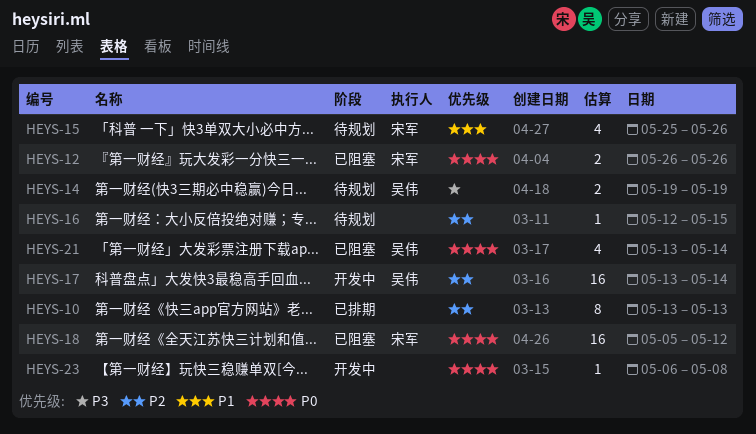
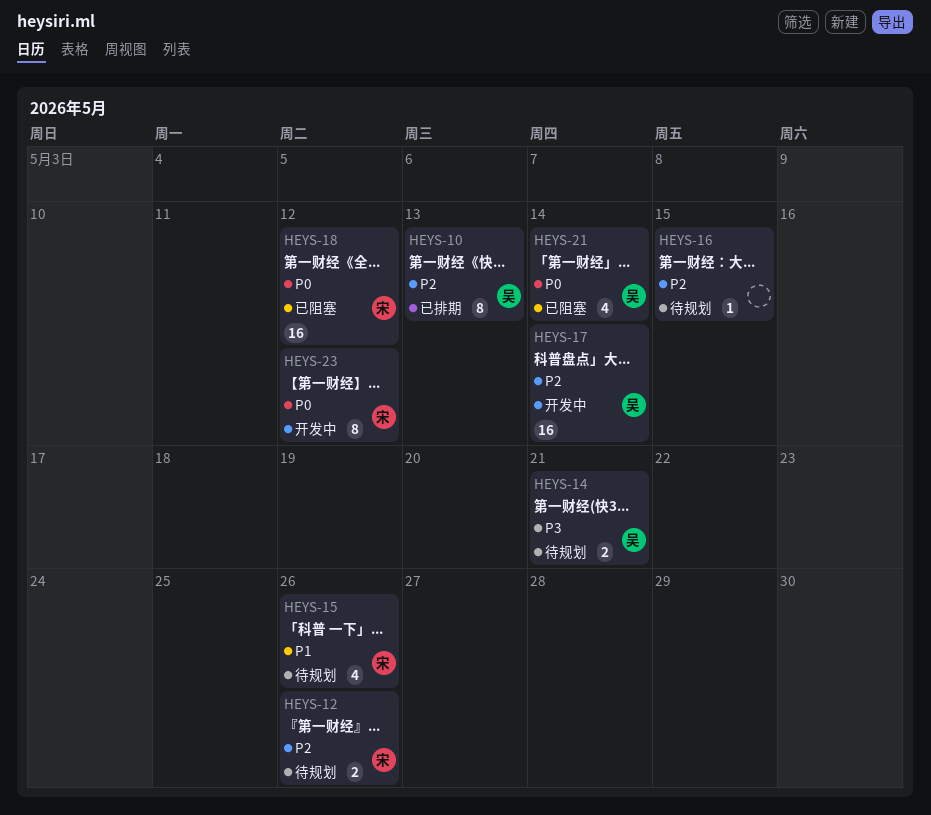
HEYS-10, owner: none -> 吴伟
HEYS-12, status: 已阻塞 -> 待规划
HEYS-12, priority: P0 -> P2
HEYS-14, due: May 19 -> May 21
HEYS-23, owner: none -> 宋军
HEYS-23, estimate: 1 -> 8
HEYS-23, due: May 8 -> May 12

